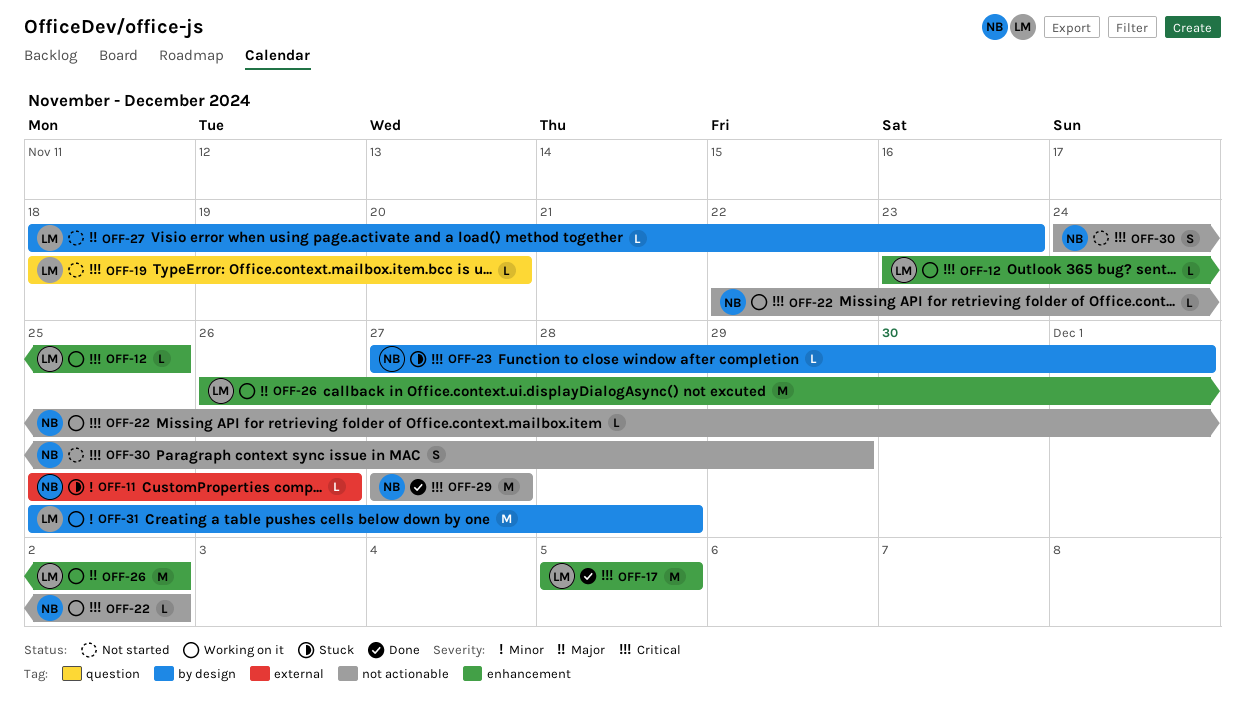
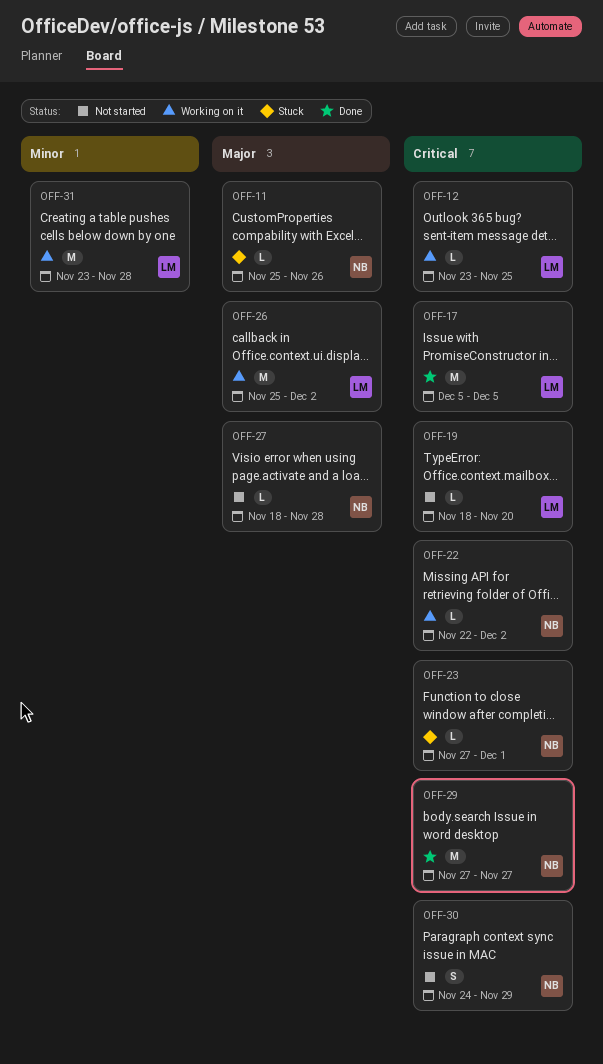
OFF-11, priority: Minor -> Major
OFF-26, start: Nov 26 -> Nov 25
OFF-27, owner: LM -> NB
OFF-27, due: Nov 23 -> Nov 28
OFF-31, start: Nov 25 -> Nov 23

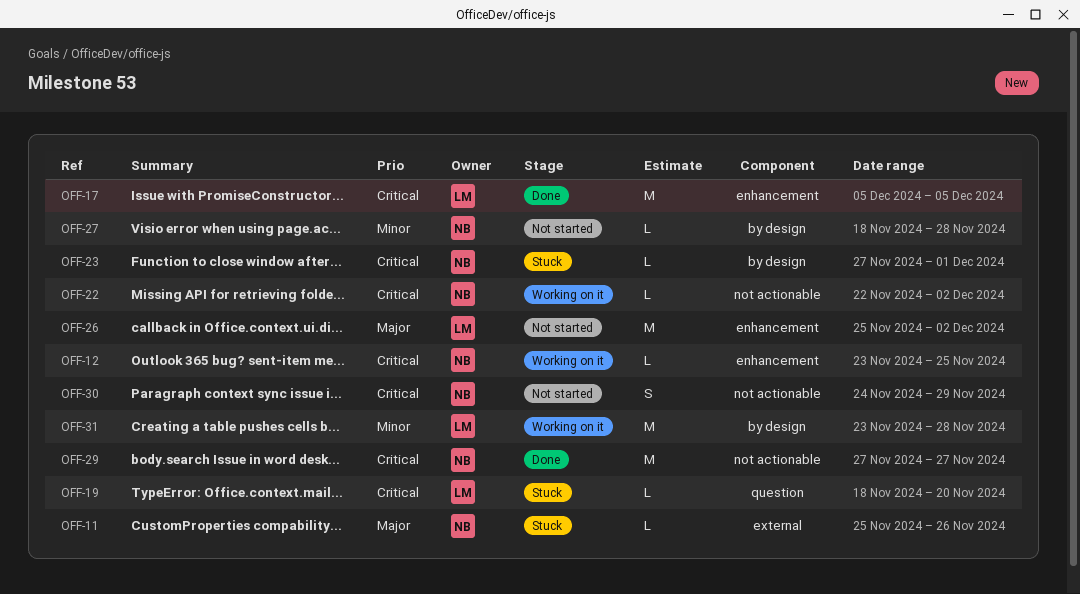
OFF-12, owner: LM -> NB
OFF-19, status: Not started -> Stuck
OFF-26, status: Working on it -> Not started
OFF-27, priority: Major -> Minor

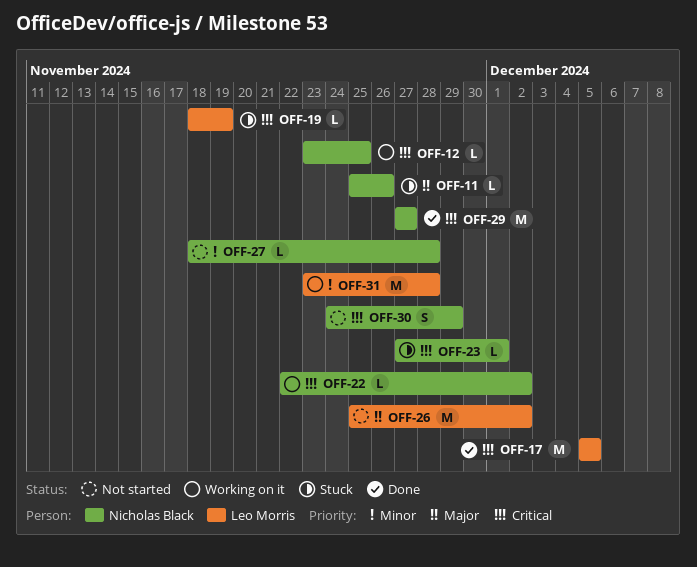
OFF-19, due: Nov 20 -> Nov 19

